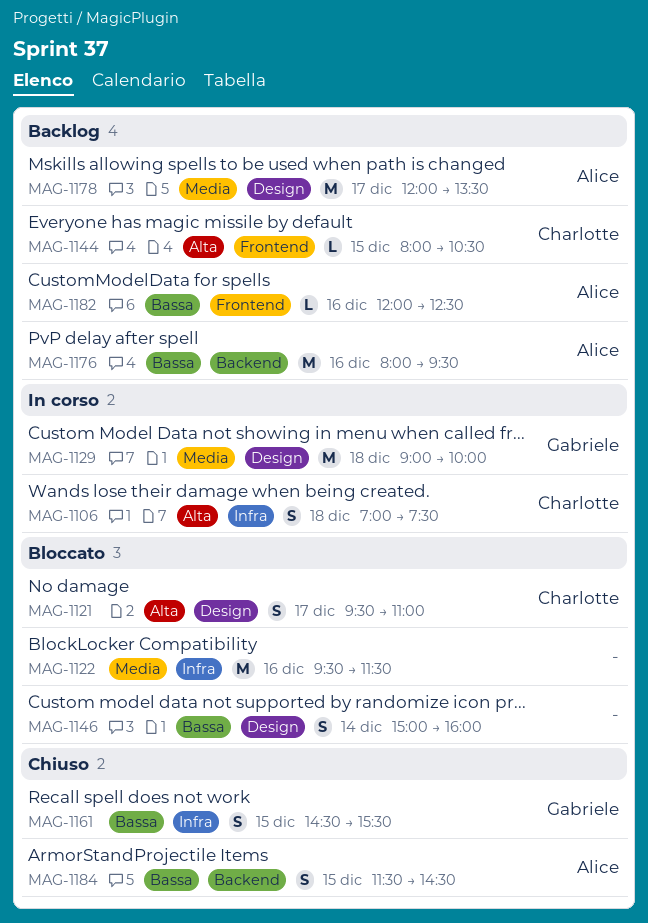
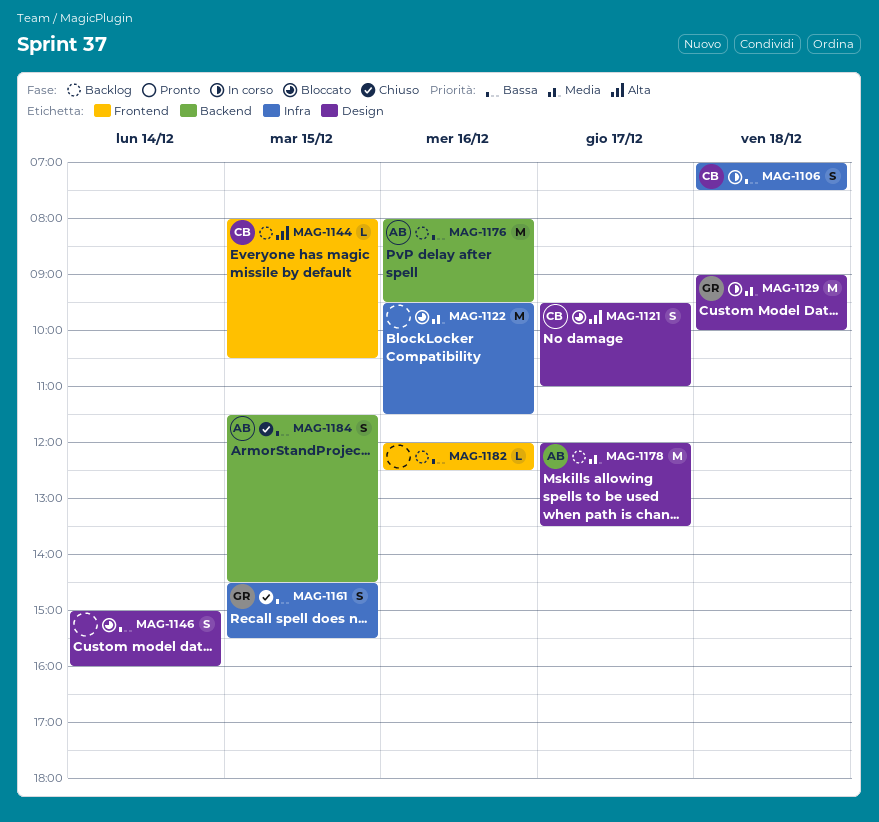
MAG-1106, priority: Alta -> Bassa
MAG-1182, owner: Alice -> none

